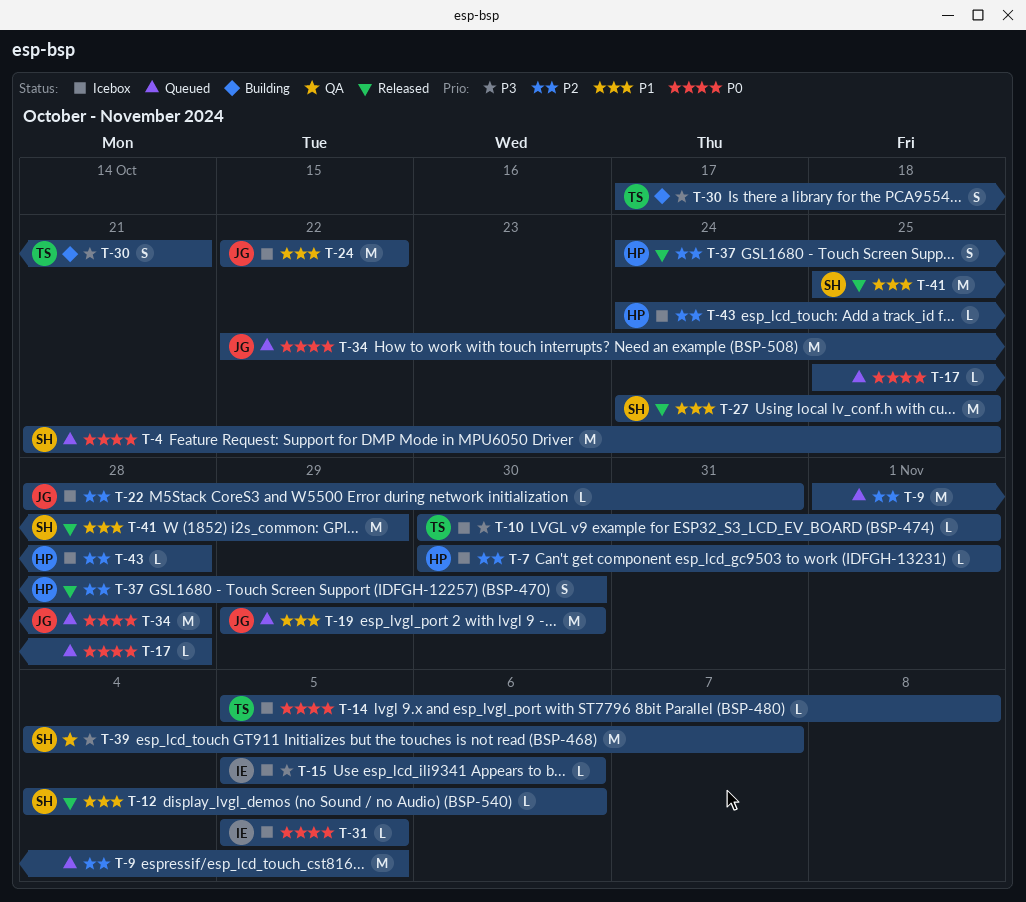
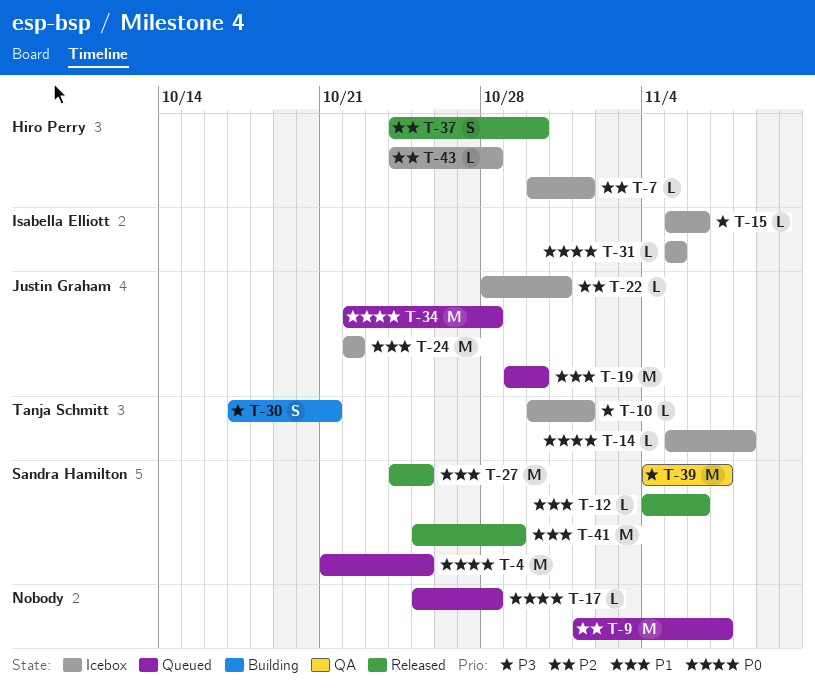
T-9, due: Nov 5 -> Nov 7

